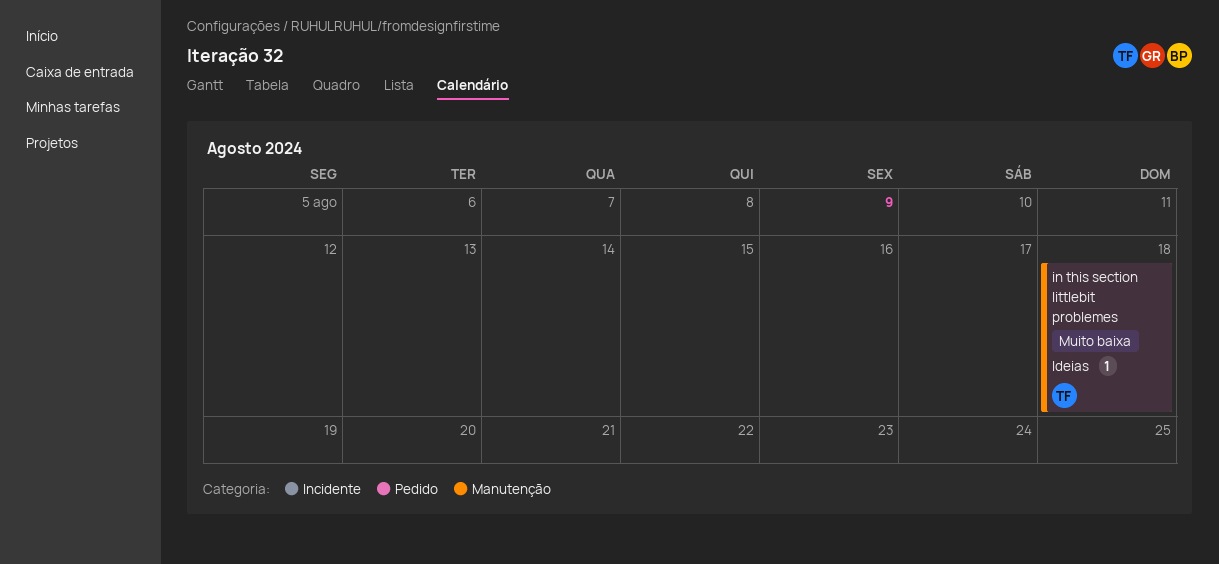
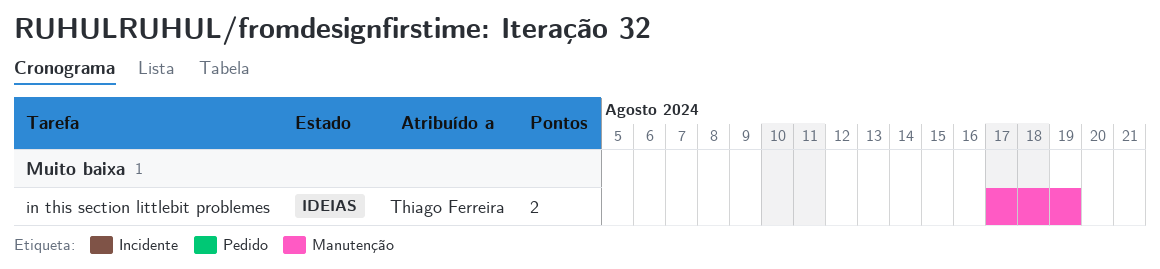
in this section littlebit problemes, estimate: 1 -> 2
in this section littlebit problemes, due: Aug 18 -> Aug 19

